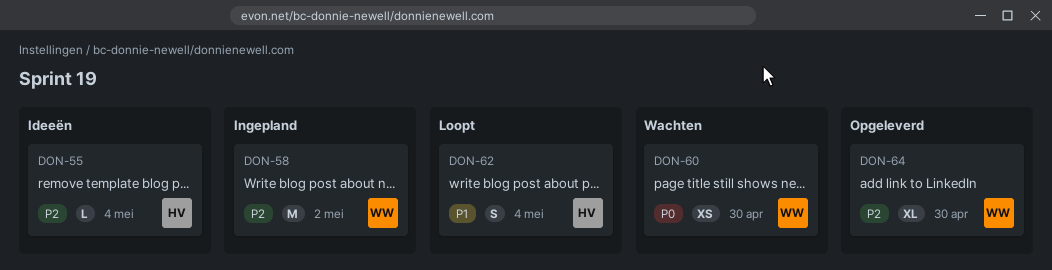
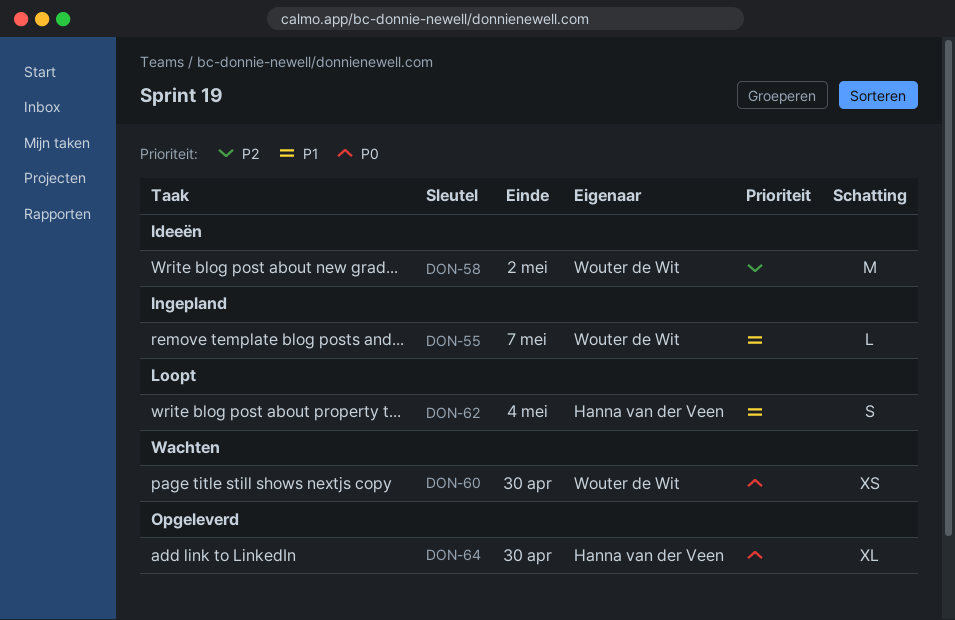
DON-55, status: Ideeën -> Ingepland
DON-55, owner: Hanna van der Veen -> Wouter de Wit
DON-55, priority: P2 -> P1
DON-55, due: May 4 -> May 7
DON-58, status: Ingepland -> Ideeën
DON-64, owner: Wouter de Wit -> Hanna van der Veen
DON-64, priority: P2 -> P0

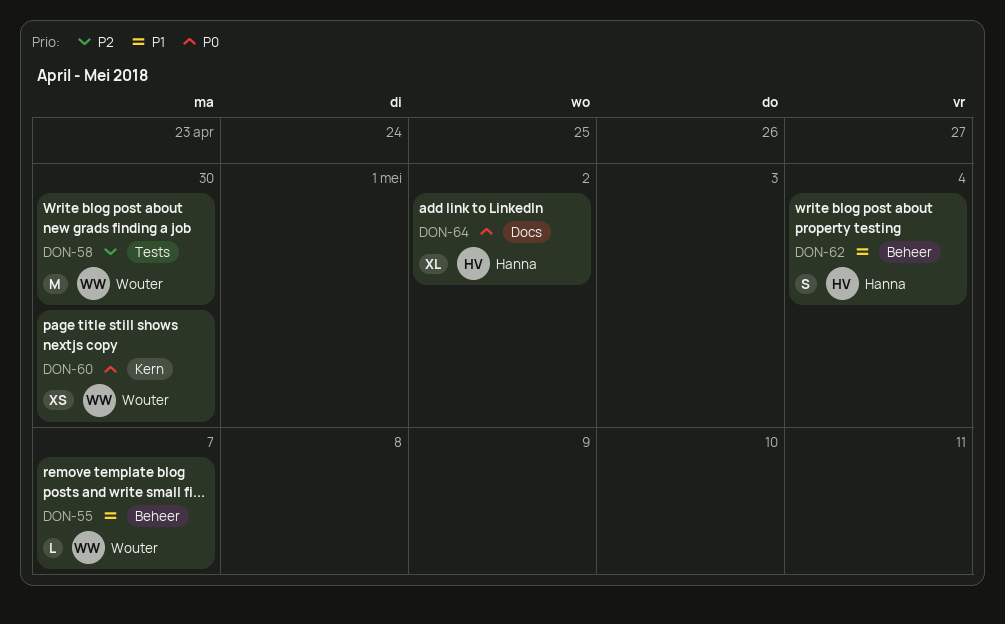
DON-58, due: May 2 -> Apr 30
DON-64, due: Apr 30 -> May 2

